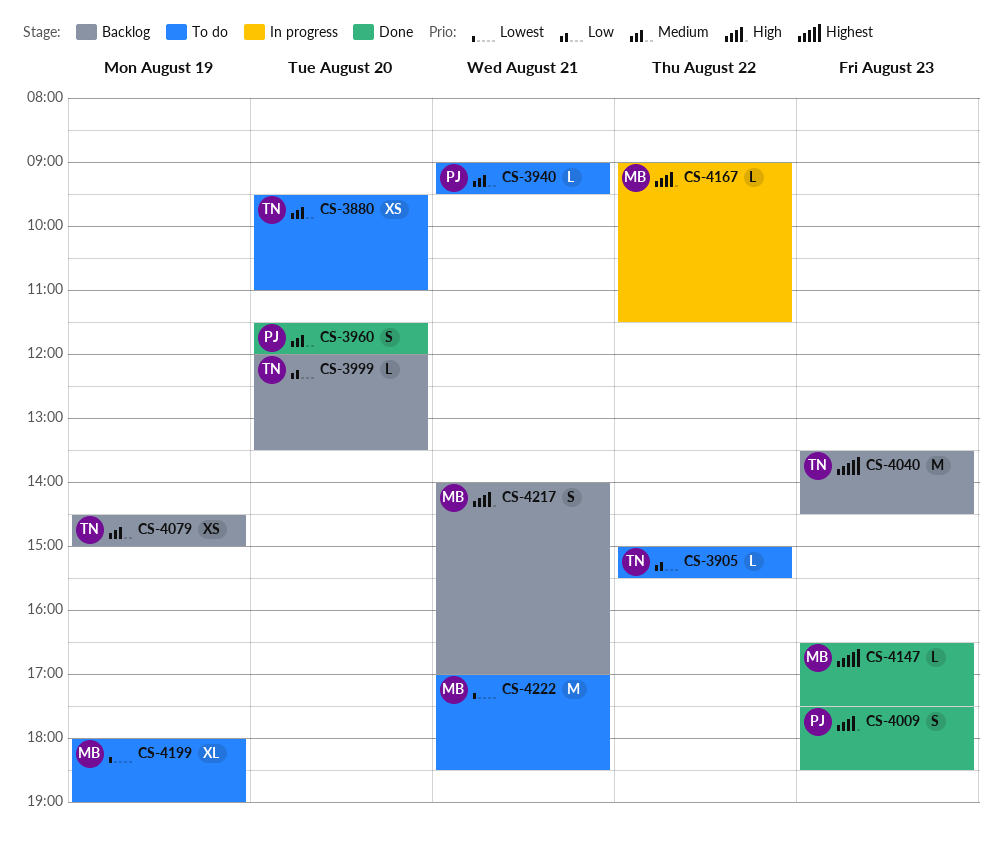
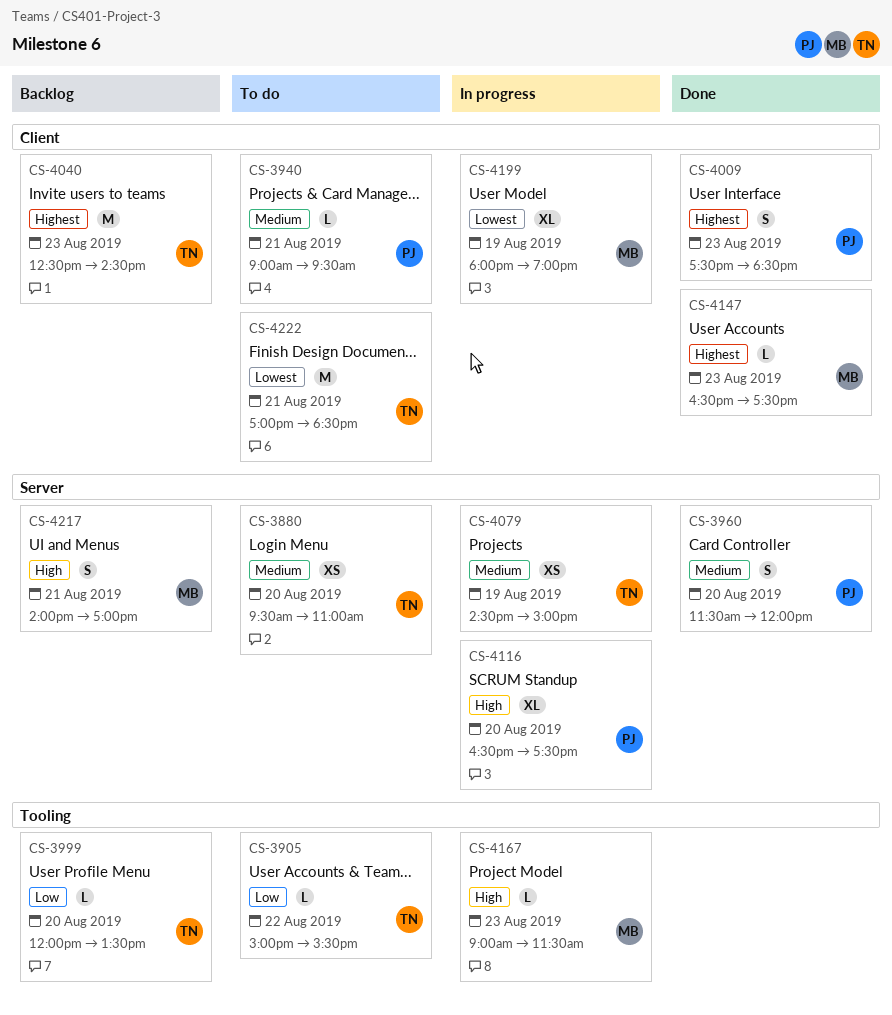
CS-4009, priority: High -> Highest
CS-4040, begins: 13:30 -> 12:30
CS-4079, status: Backlog -> In progress
CS-4116: none -> present
CS-4167, day: Aug 22 -> Aug 23
CS-4199, status: To do -> In progress
CS-4222, owner: MB -> TN

